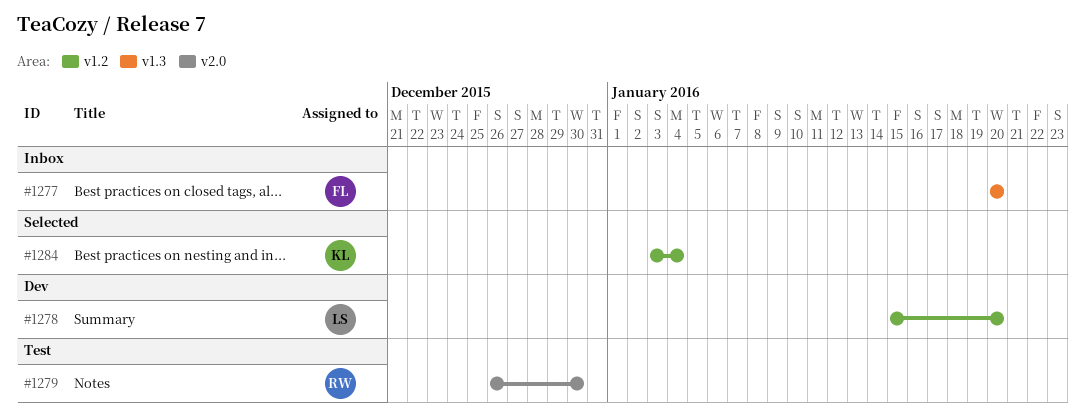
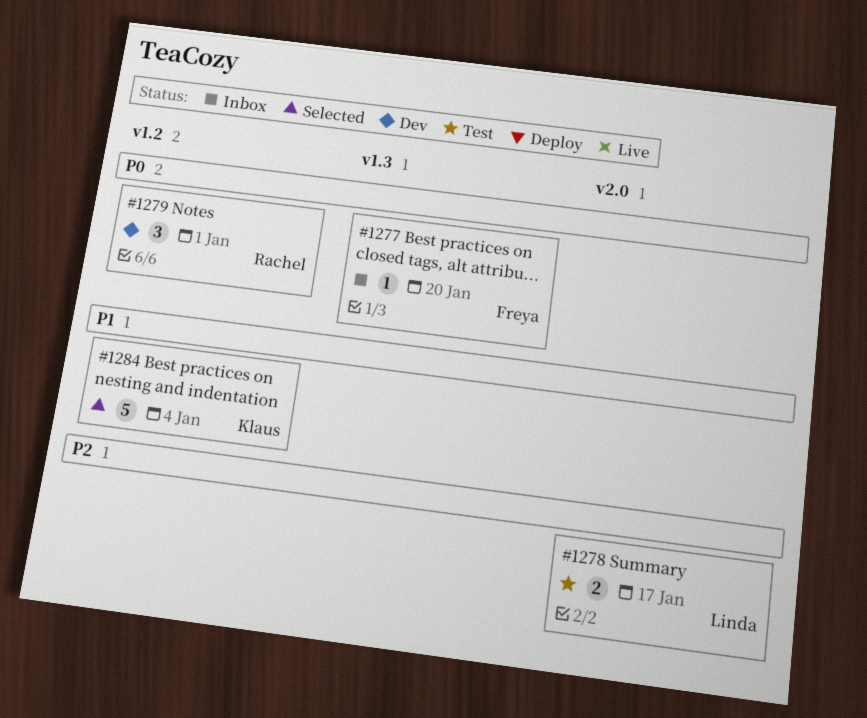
#1278, status: Dev -> Test
#1278, label: v1.2 -> v2.0
#1278, due: Jan 20 -> Jan 17
#1279, status: Test -> Dev
#1279, label: v2.0 -> v1.2
#1279, due: Dec 30 -> Jan 1

